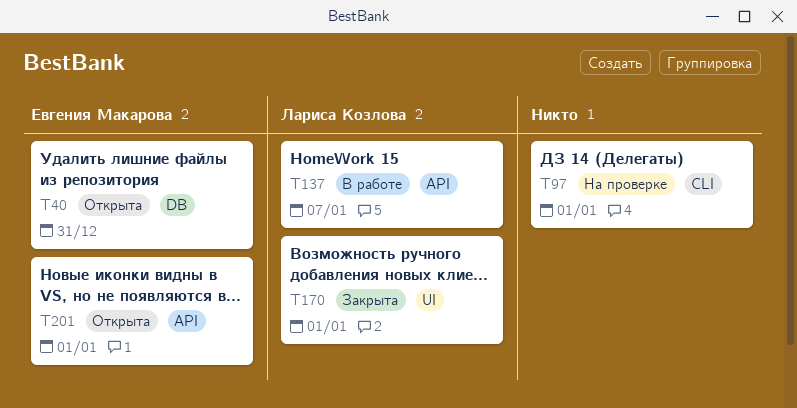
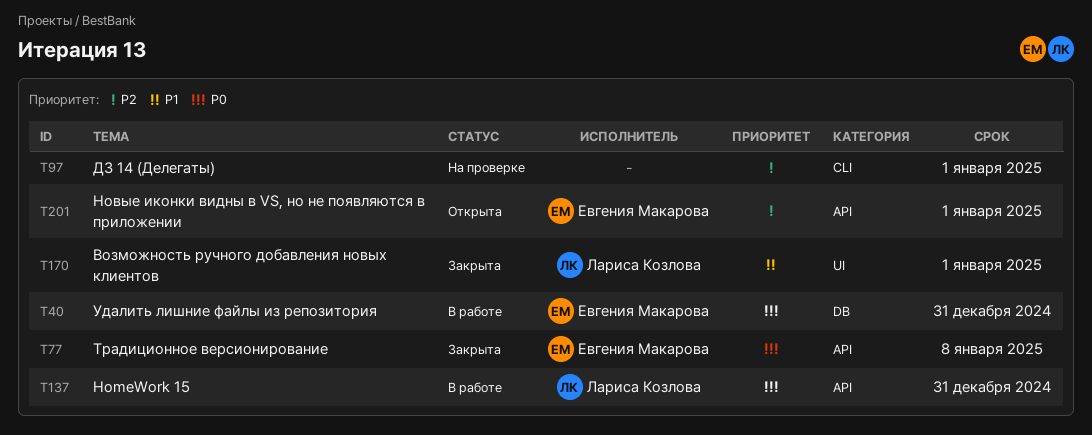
T40, status: Открыта -> В работе
T77: none -> present
T137, due: Jan 7 -> Dec 31

